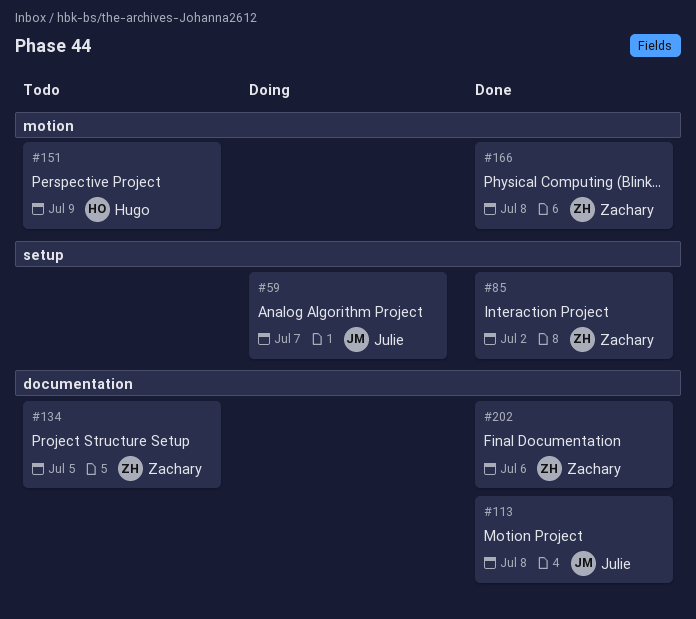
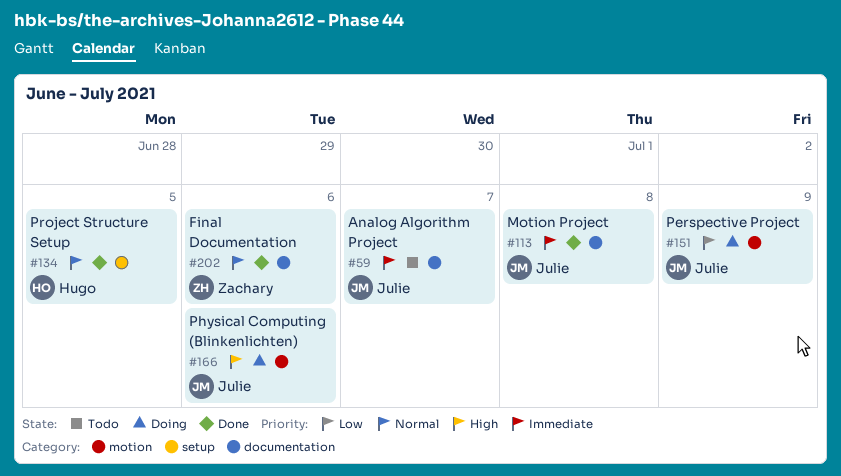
#59, status: Doing -> Todo
#59, label: setup -> documentation
#85: present -> none
#134, status: Todo -> Done
#134, owner: Zachary -> Hugo
#134, label: documentation -> setup
#151, status: Todo -> Doing
#151, owner: Hugo -> Julie
#166, status: Done -> Doing
#166, owner: Zachary -> Julie
#166, due: Jul 8 -> Jul 6

